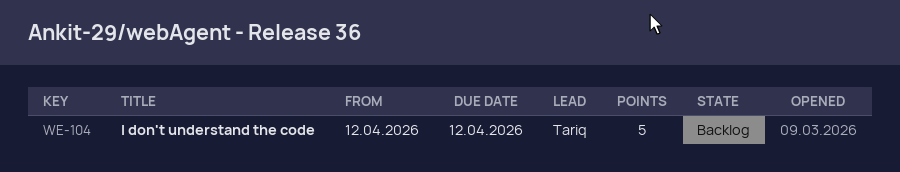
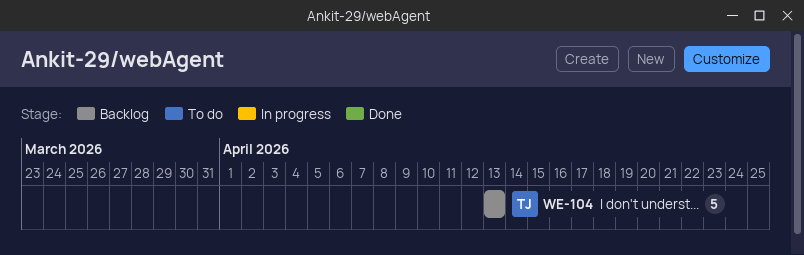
WE-104, start: Apr 12 -> Apr 13
WE-104, due: Apr 12 -> Apr 13

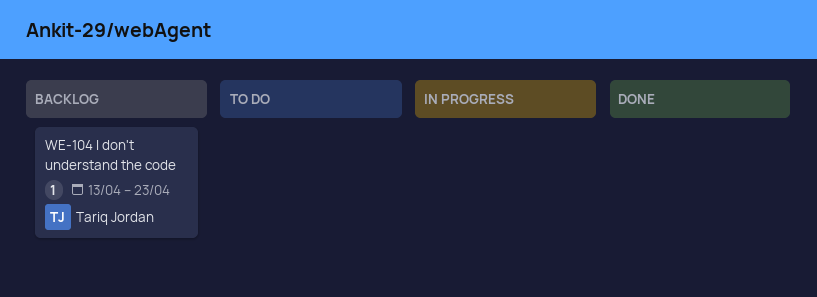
WE-104, estimate: 5 -> 1
WE-104, due: Apr 13 -> Apr 23

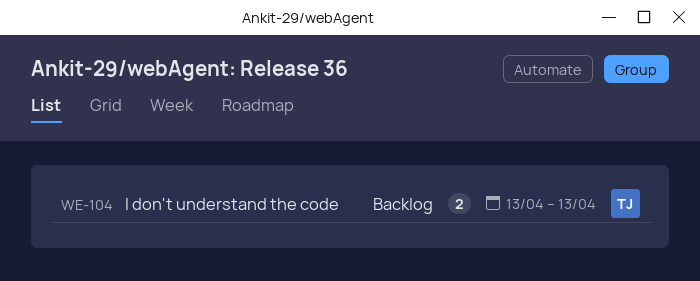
WE-104, estimate: 1 -> 2
WE-104, due: Apr 23 -> Apr 13

